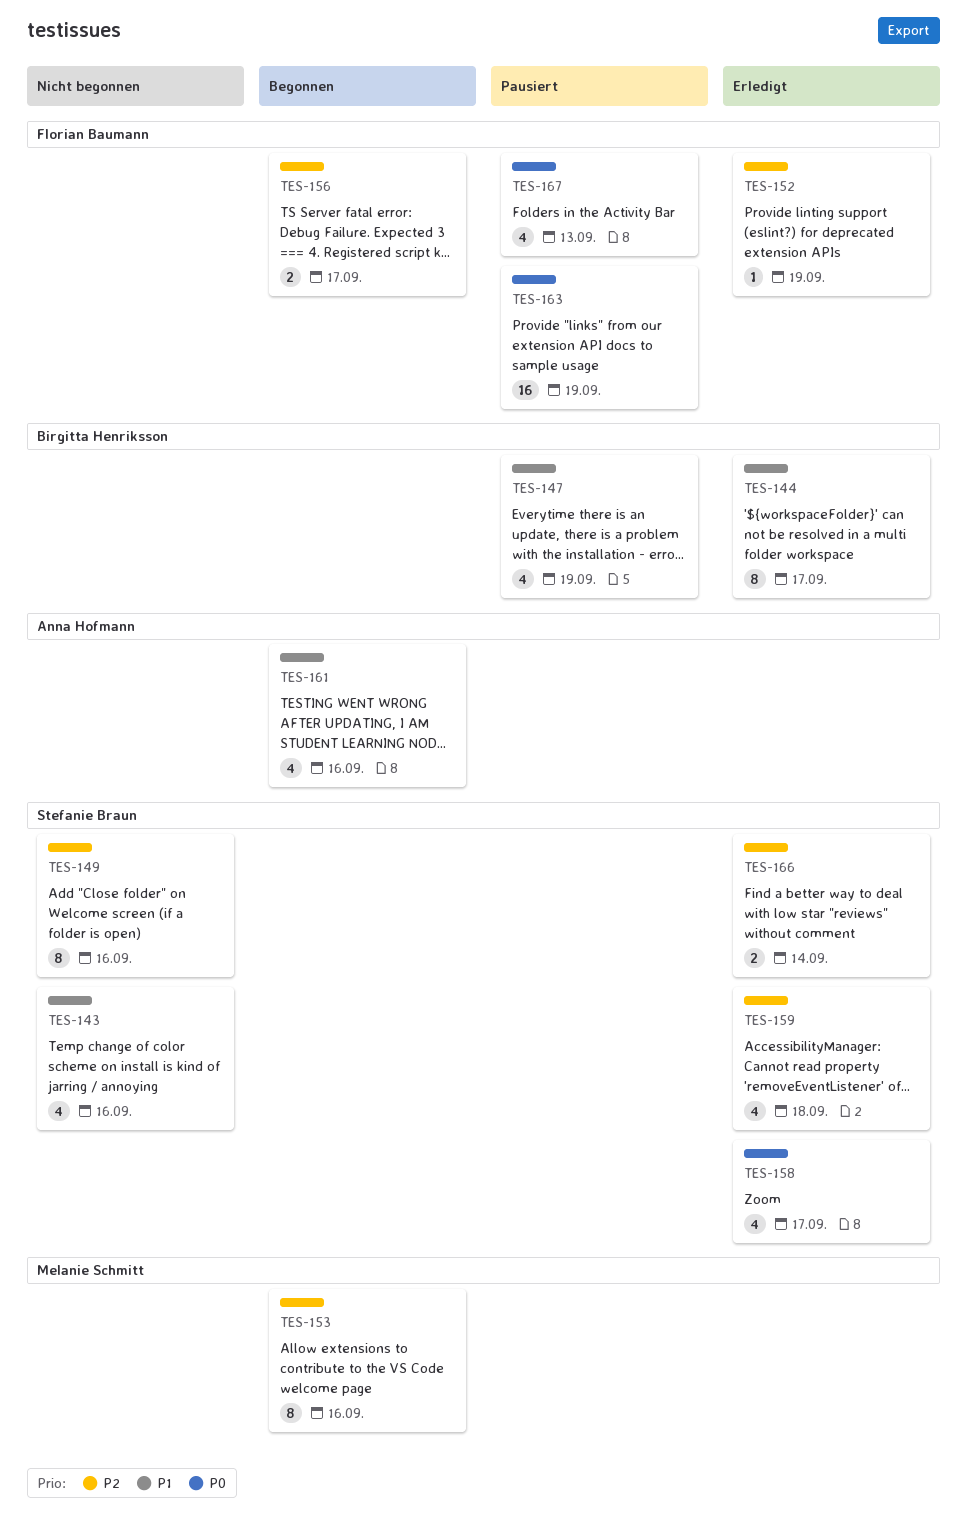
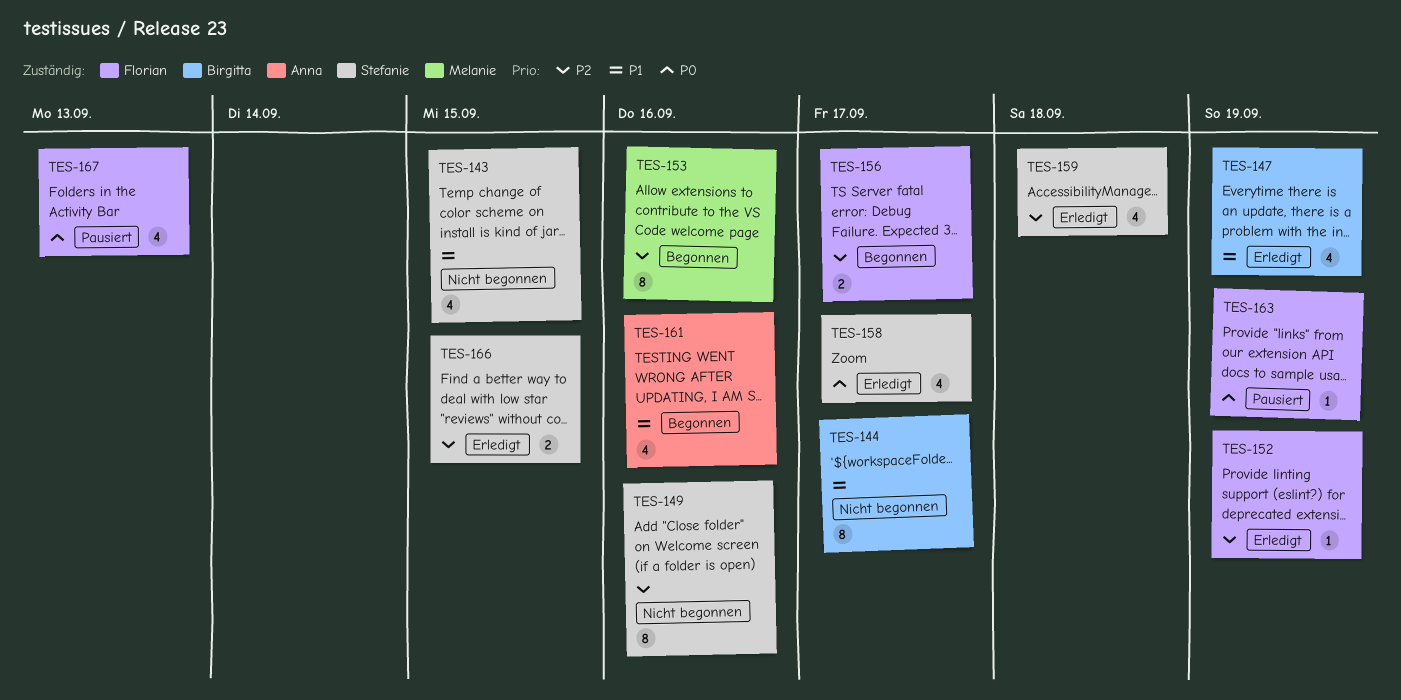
TES-143, due: Sep 16 -> Sep 15
TES-144, status: Erledigt -> Nicht begonnen
TES-147, status: Pausiert -> Erledigt
TES-163, estimate: 16 -> 1
TES-166, due: Sep 14 -> Sep 15

